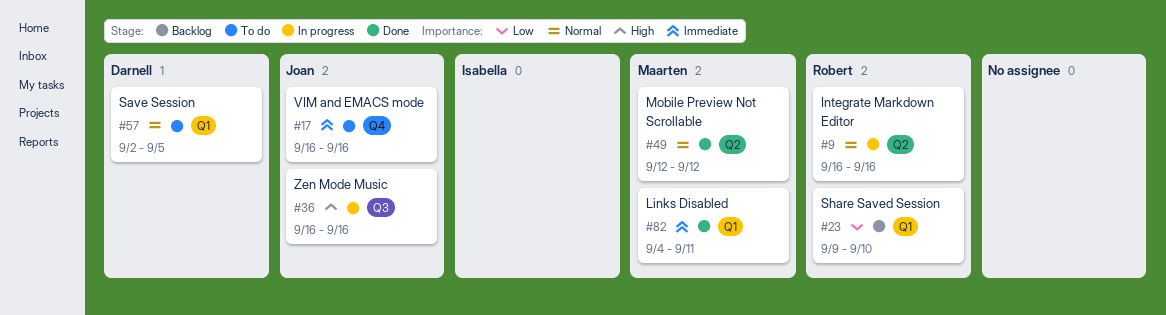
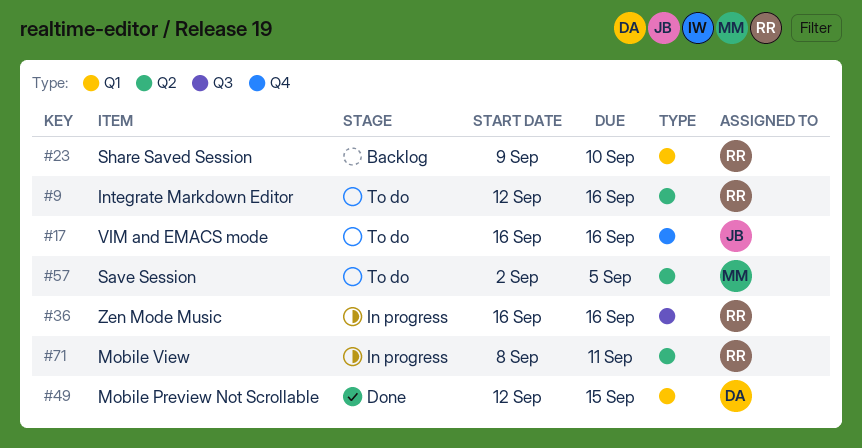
#9, status: In progress -> To do
#9, start: Sep 16 -> Sep 12
#36, owner: Joan -> Robert
#49, owner: Maarten -> Darnell
#49, label: Q2 -> Q1
#49, due: Sep 12 -> Sep 15
#57, owner: Darnell -> Maarten
#57, label: Q1 -> Q2
#71: none -> present
#82: present -> none

